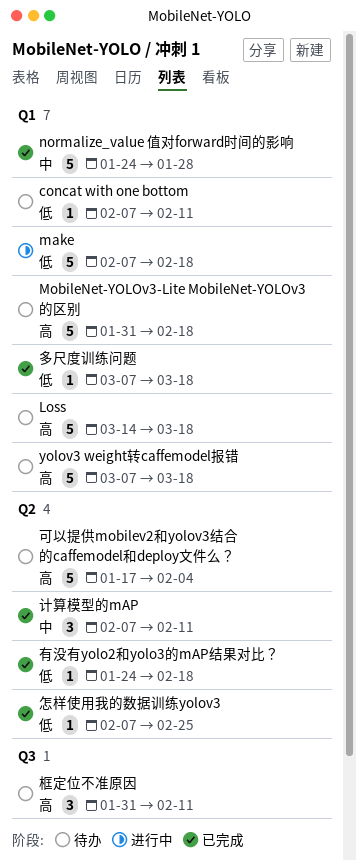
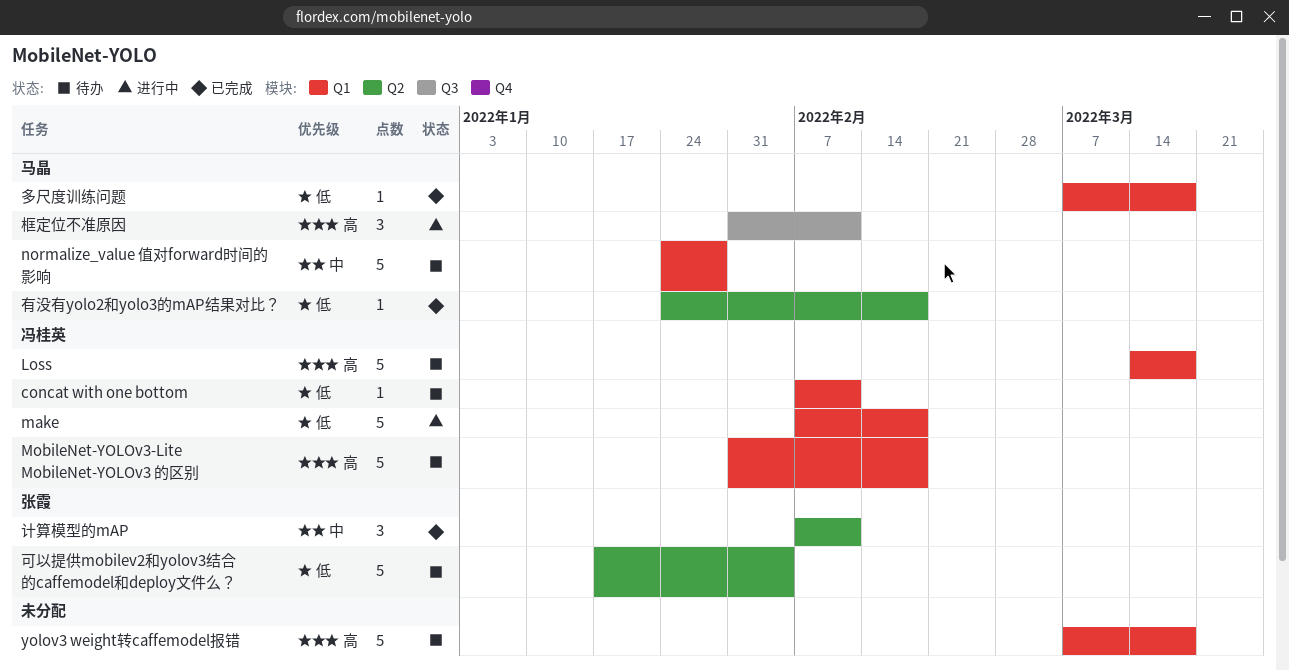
normalize_value 值对forward时间的影响, status: 已完成 -> 待办
可以提供mobilev2和yolov3结合的caffemodel和deploy文件么？, priority: 高 -> 低
怎样使用我的数据训练yolov3: present -> none
框定位不准原因, status: 待办 -> 进行中

